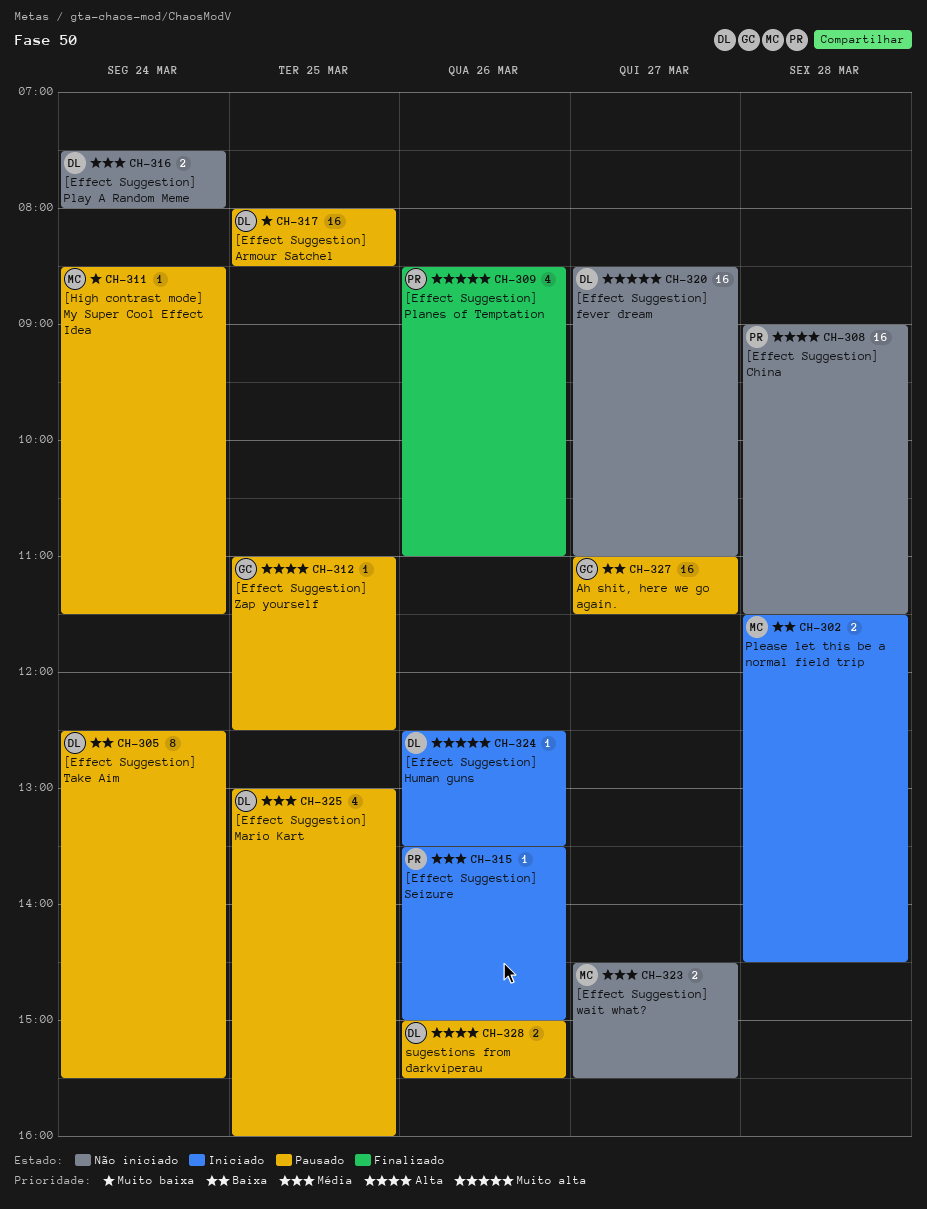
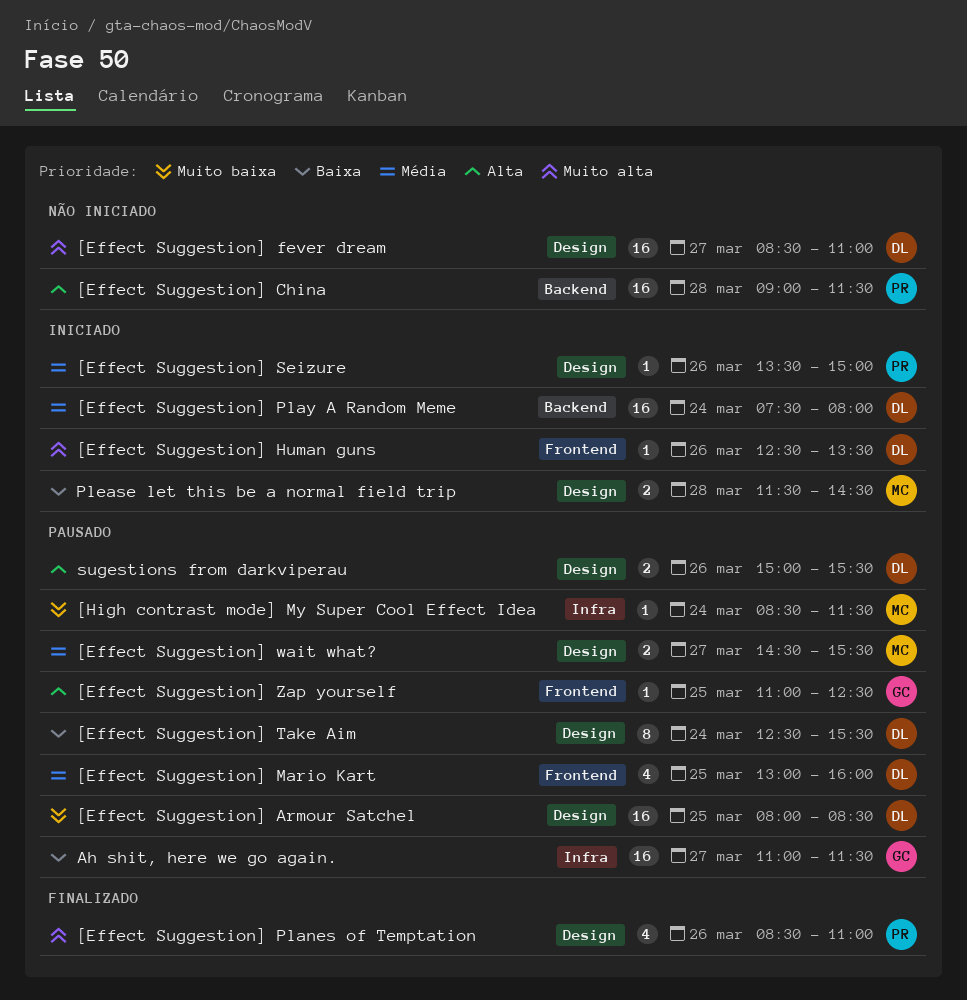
[Effect Suggestion] Play A Random Meme, status: Não iniciado -> Iniciado
[Effect Suggestion] Play A Random Meme, estimate: 2 -> 16
[Effect Suggestion] wait what?, status: Não iniciado -> Pausado

